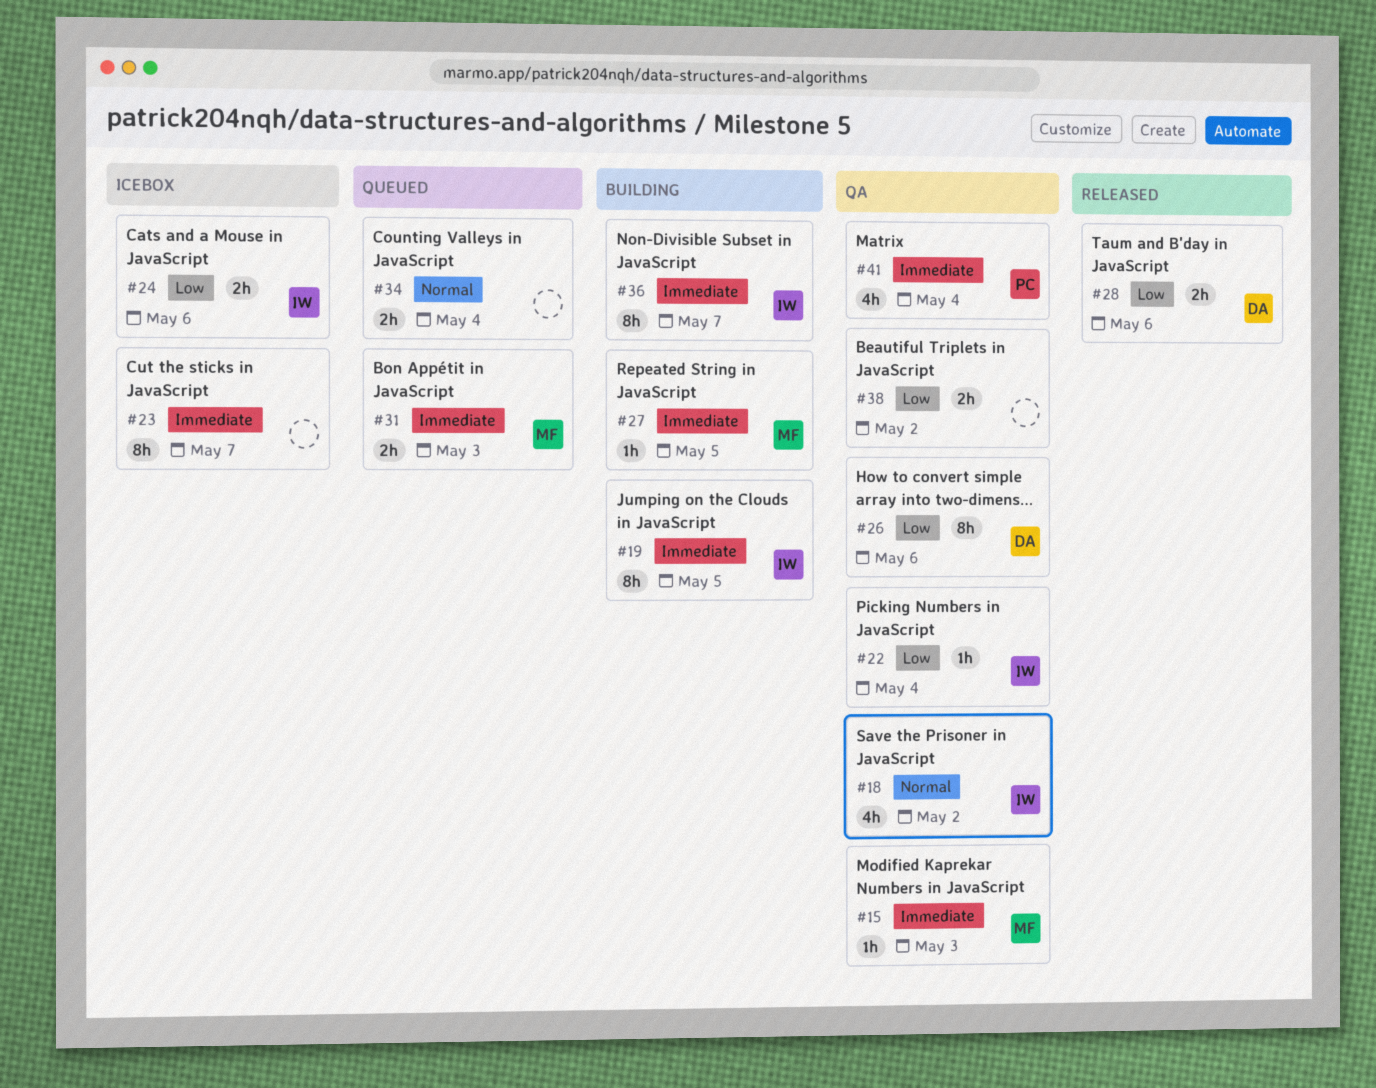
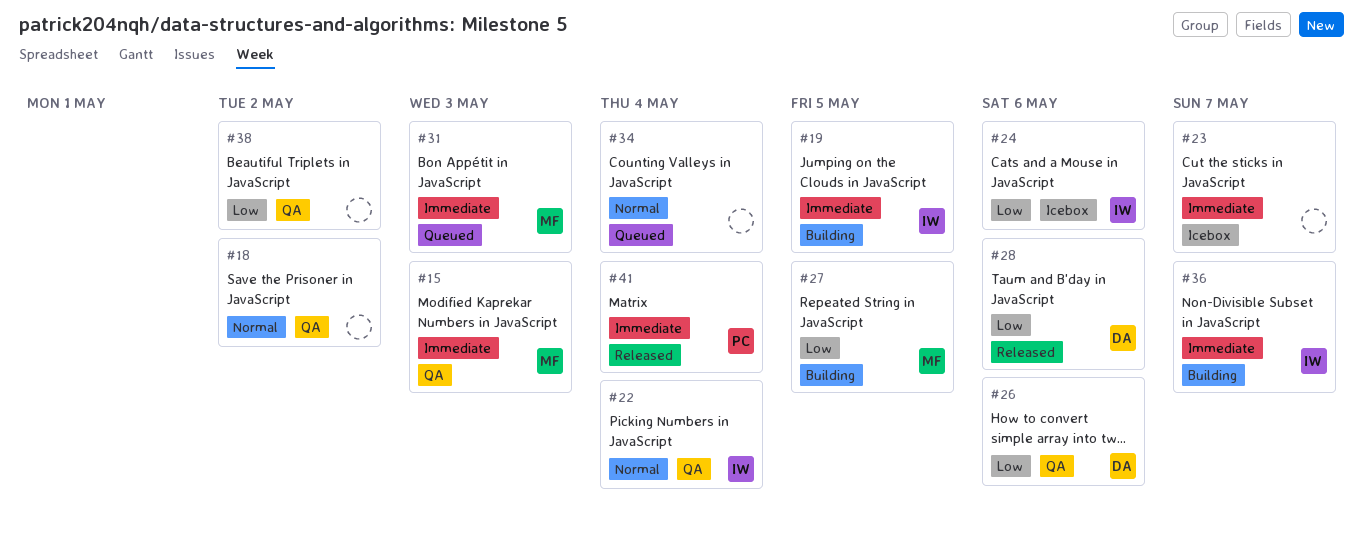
#18, owner: IW -> none
#22, priority: Low -> Normal
#27, priority: Immediate -> Low
#41, status: QA -> Released

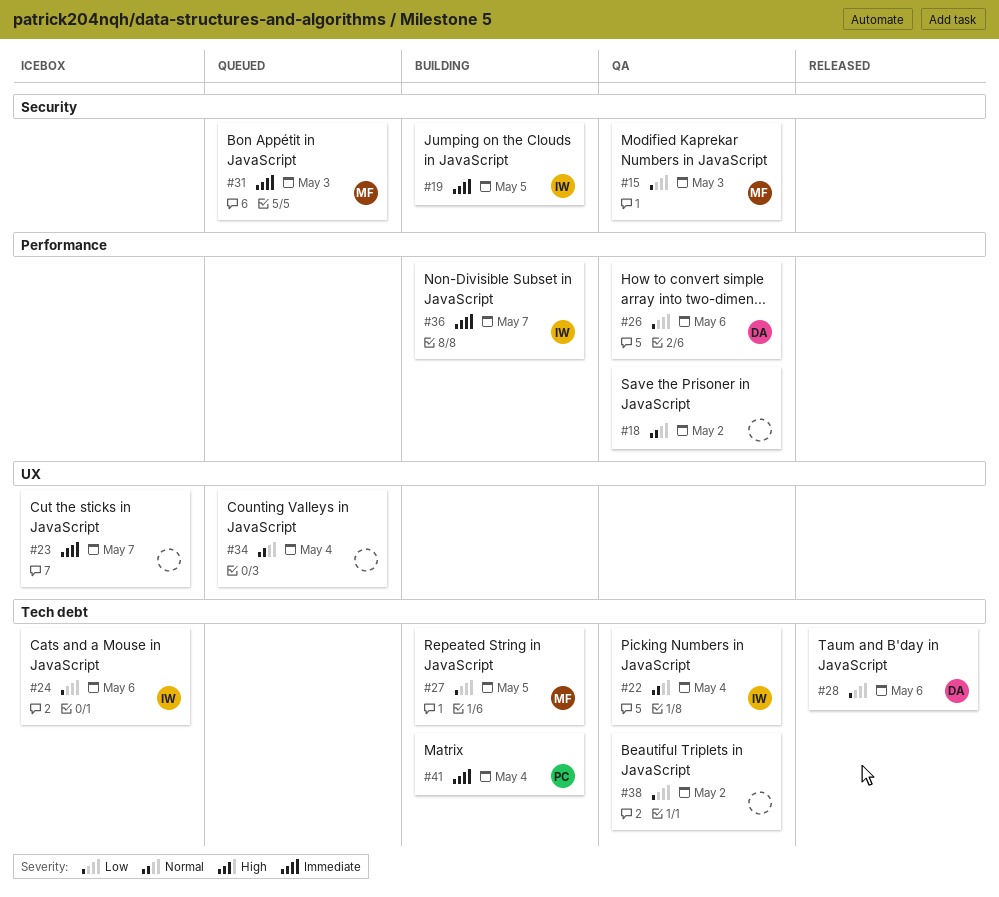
#15, priority: Immediate -> Low
#41, status: Released -> Building

